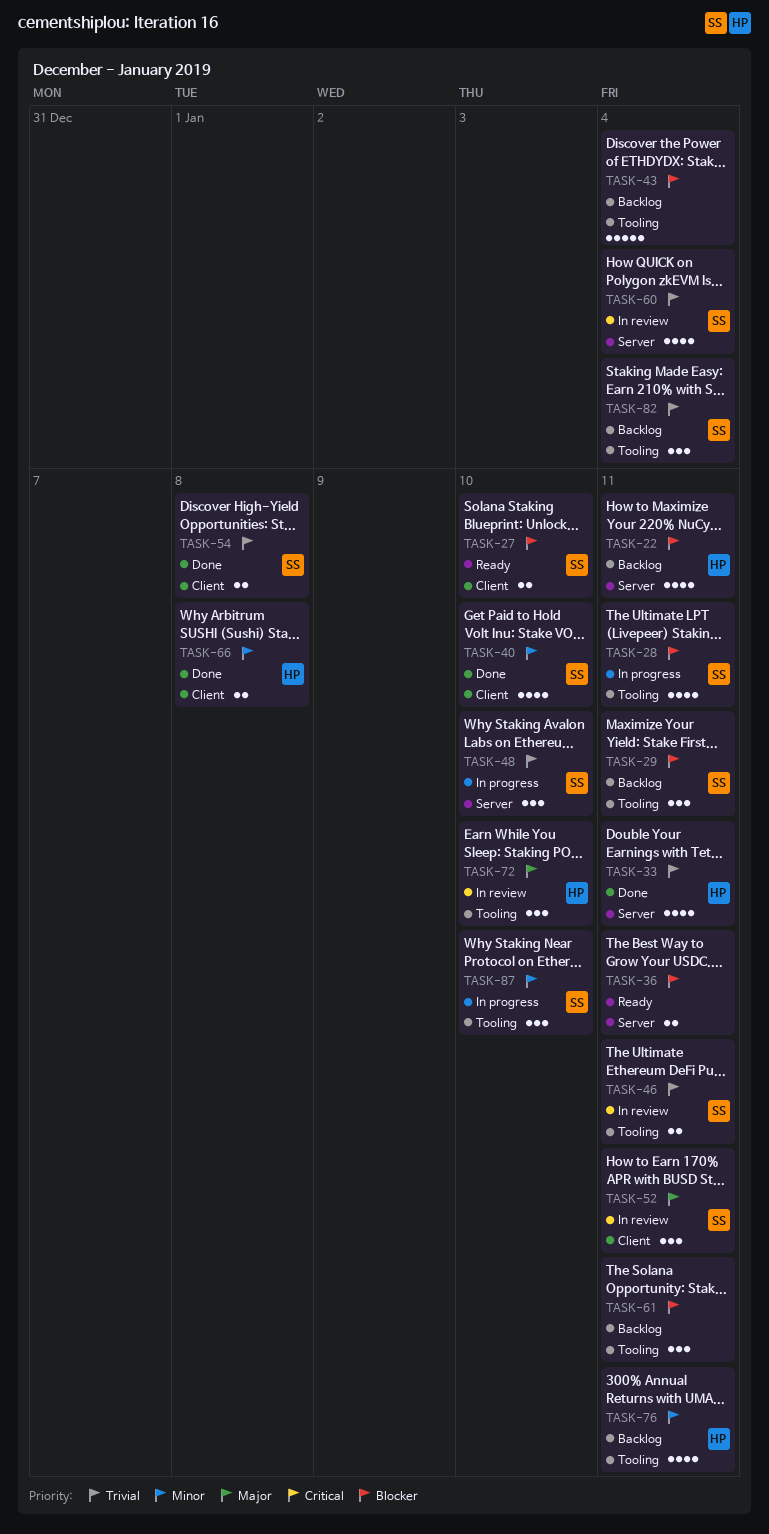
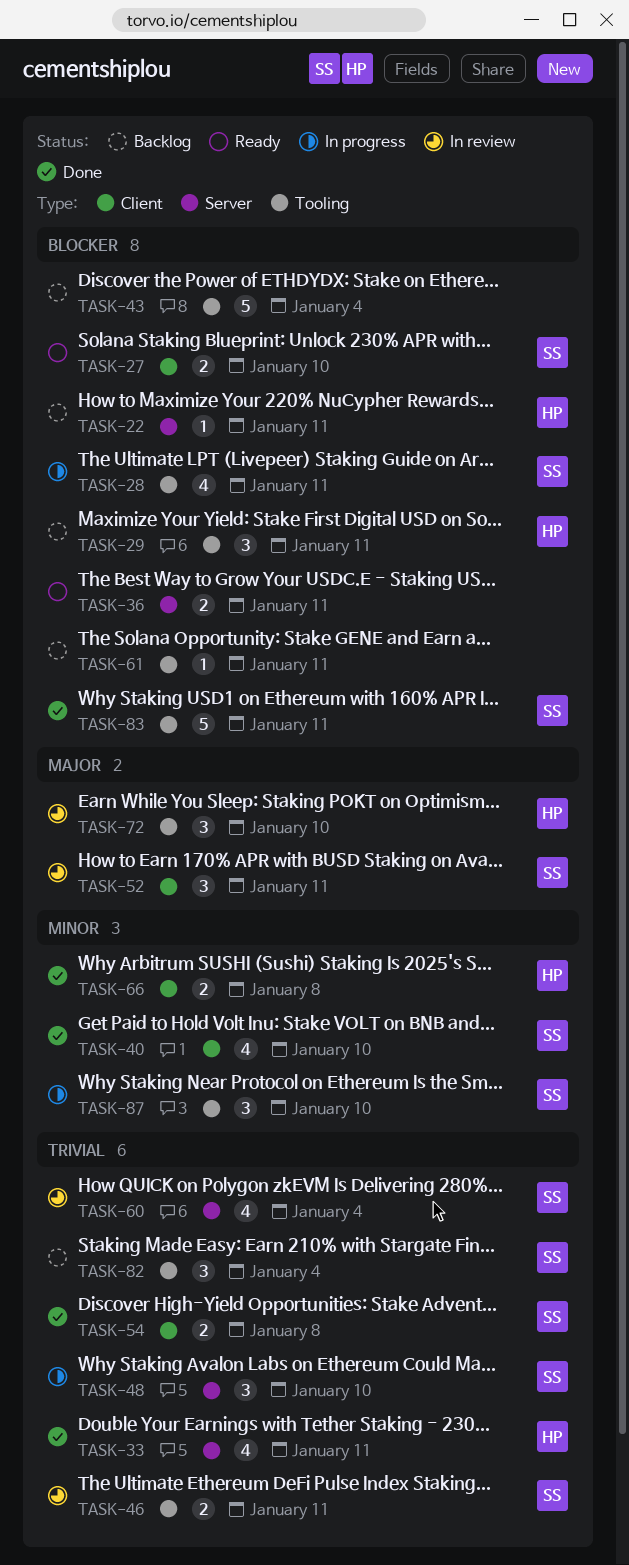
TASK-22, estimate: 4 -> 1
TASK-29, owner: SS -> HP
TASK-61, estimate: 3 -> 1
TASK-76: present -> none
TASK-83: none -> present

